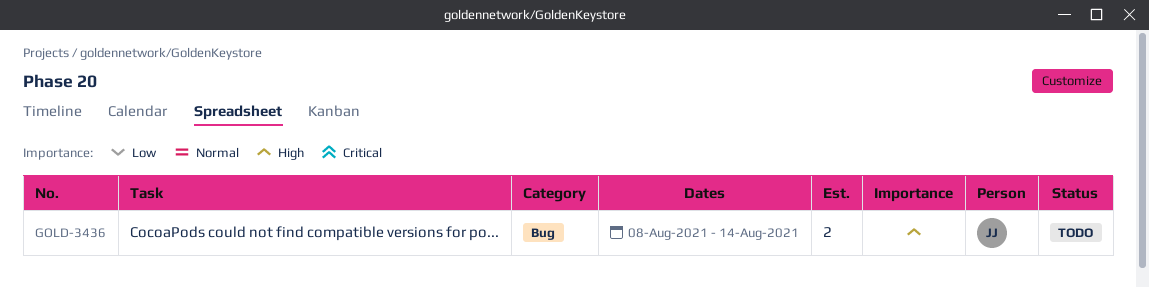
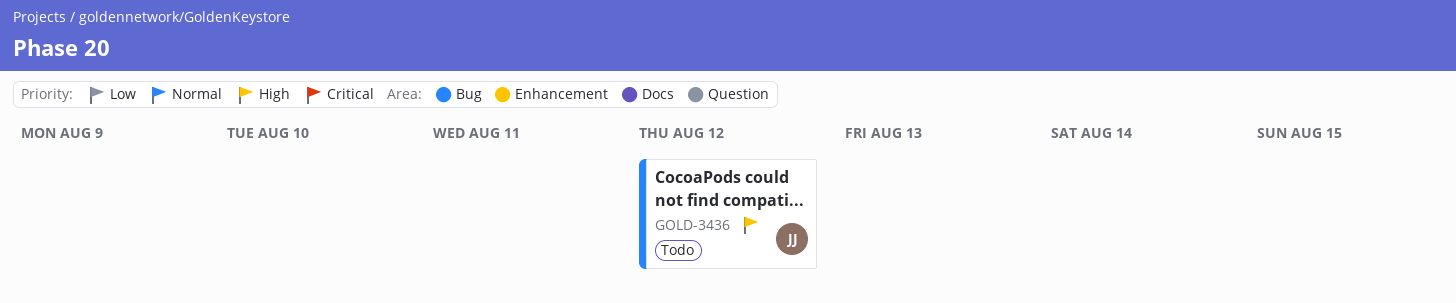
GOLD-3436, due: Aug 14 -> Aug 12

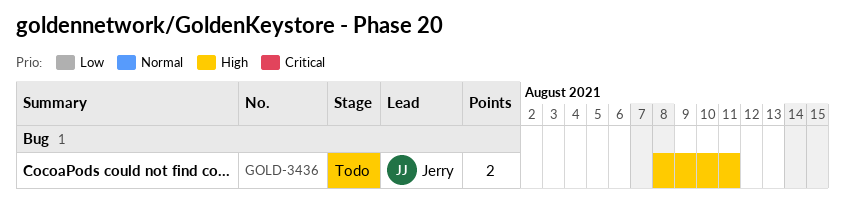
GOLD-3436, due: Aug 12 -> Aug 11

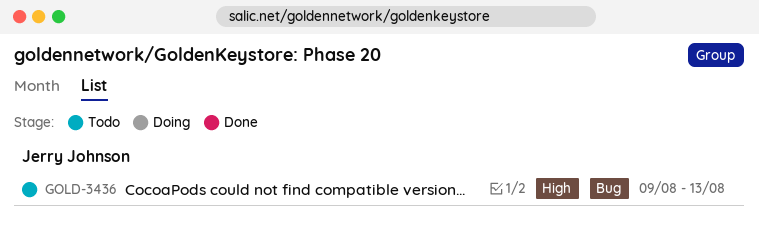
GOLD-3436, start: Aug 8 -> Aug 9
GOLD-3436, due: Aug 11 -> Aug 13

